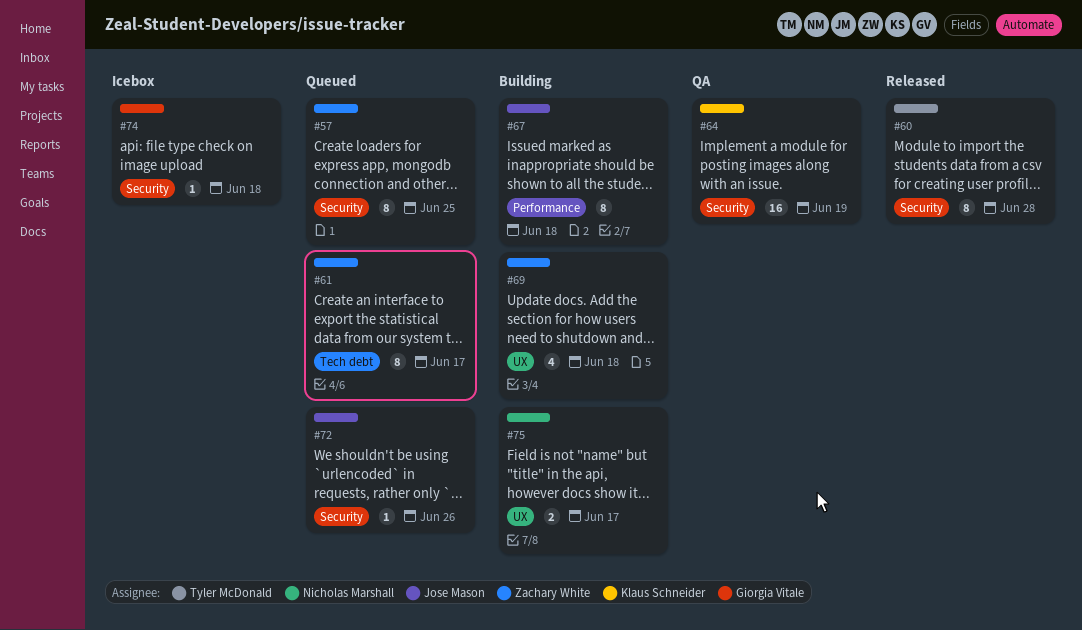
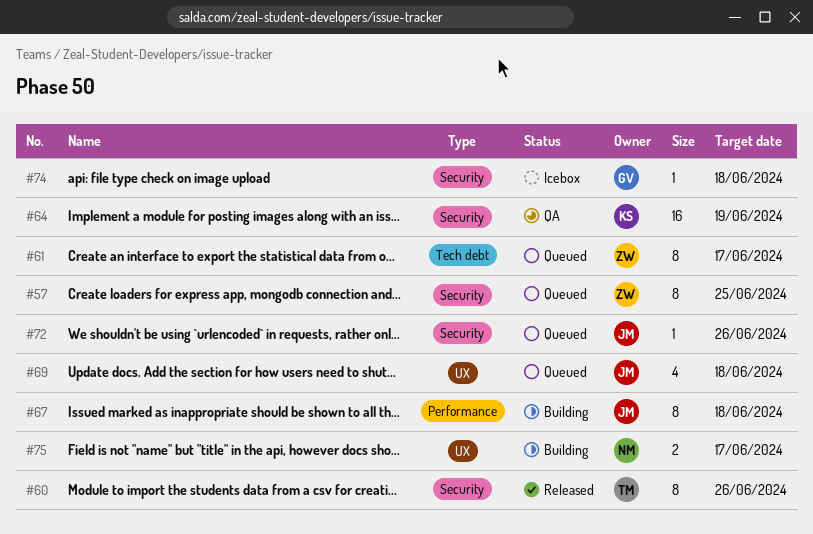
#60, due: Jun 28 -> Jun 26
#69, status: Building -> Queued
#69, owner: Zachary White -> Jose Mason

